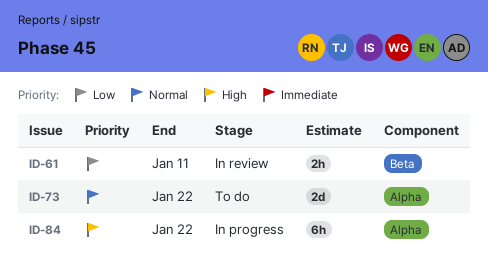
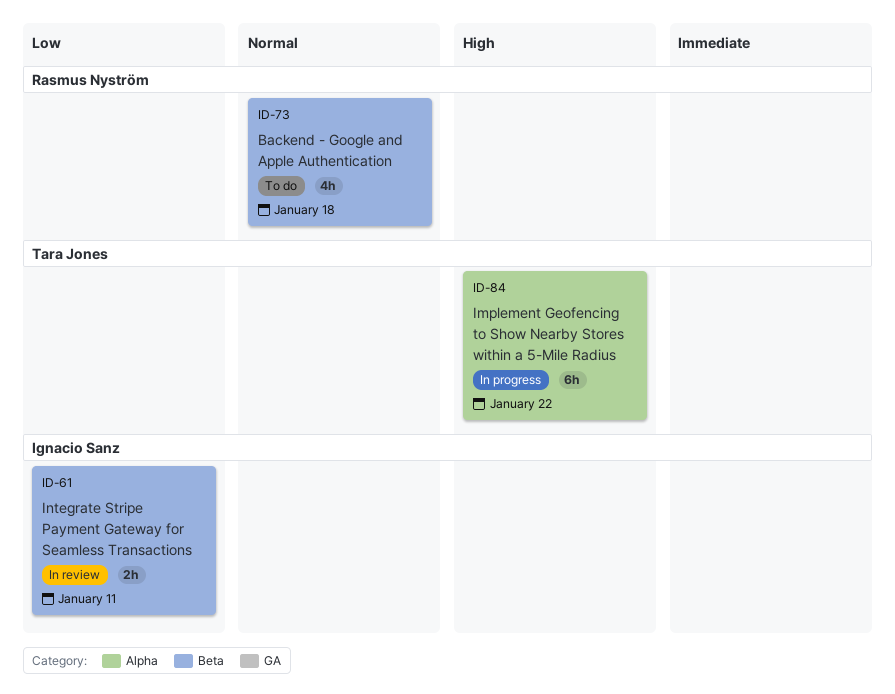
ID-73, label: Alpha -> Beta
ID-73, estimate: 2d -> 4h
ID-73, due: Jan 22 -> Jan 18

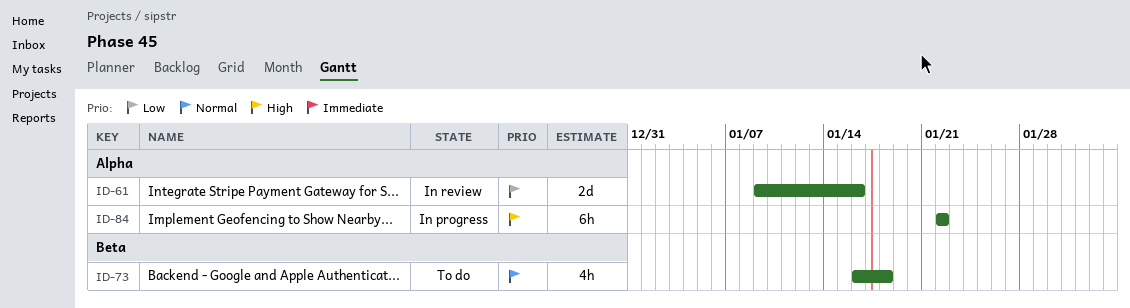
ID-61, label: Beta -> Alpha
ID-61, estimate: 2h -> 2d
ID-61, due: Jan 11 -> Jan 16

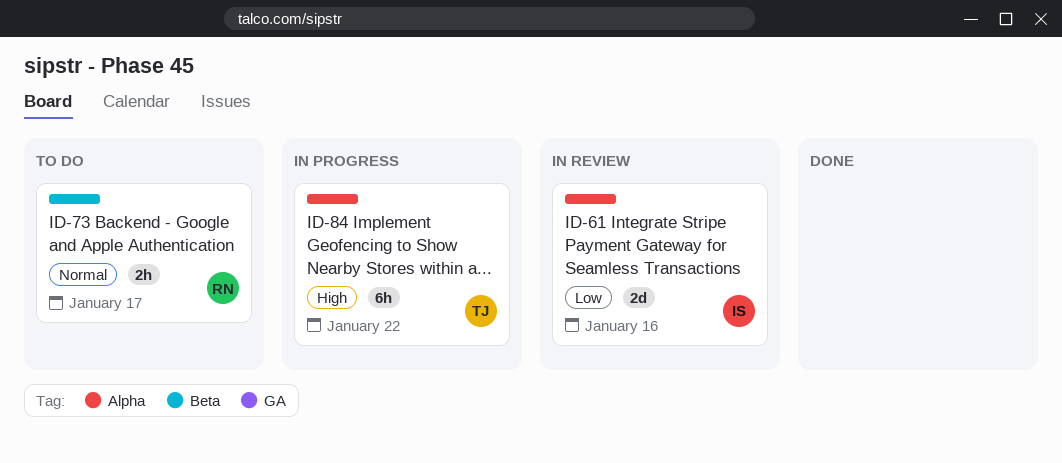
ID-73, estimate: 4h -> 2h
ID-73, due: Jan 18 -> Jan 17

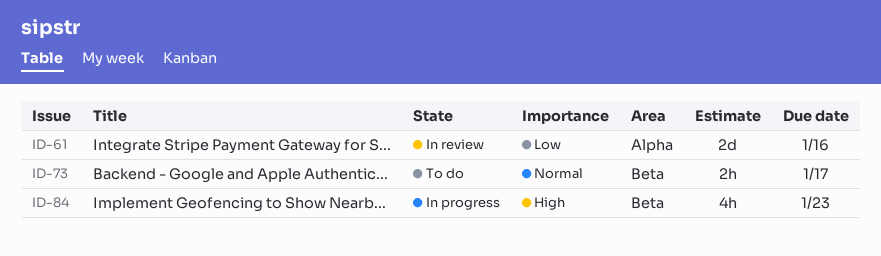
ID-84, label: Alpha -> Beta
ID-84, estimate: 6h -> 4h
ID-84, due: Jan 22 -> Jan 23

